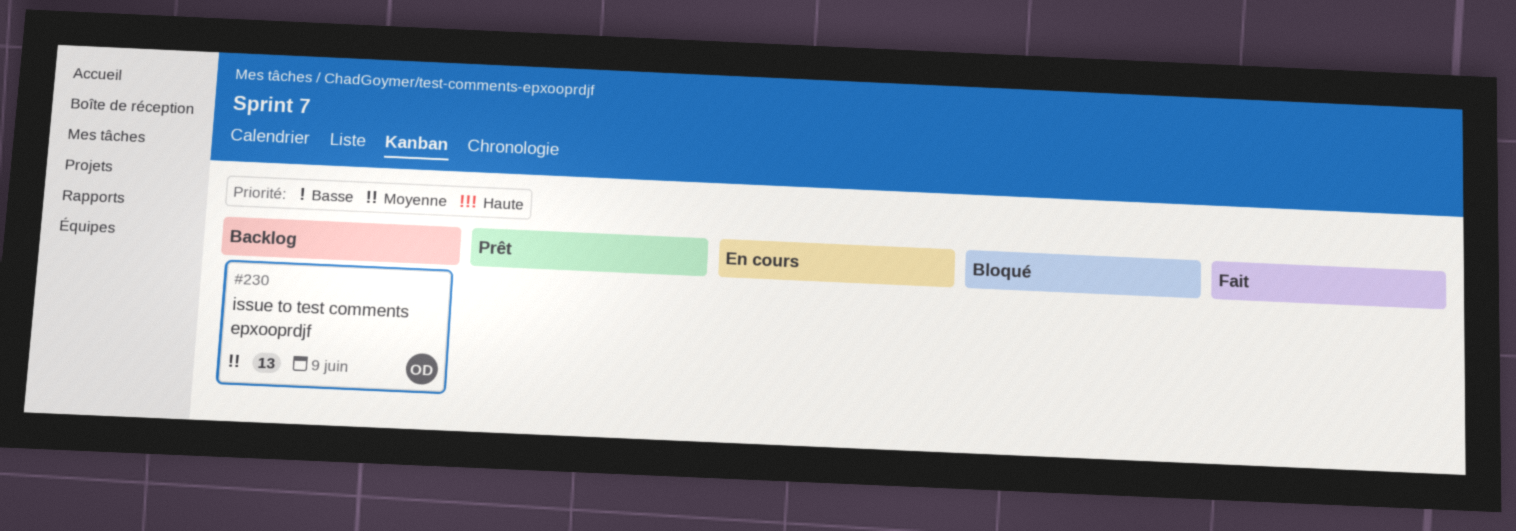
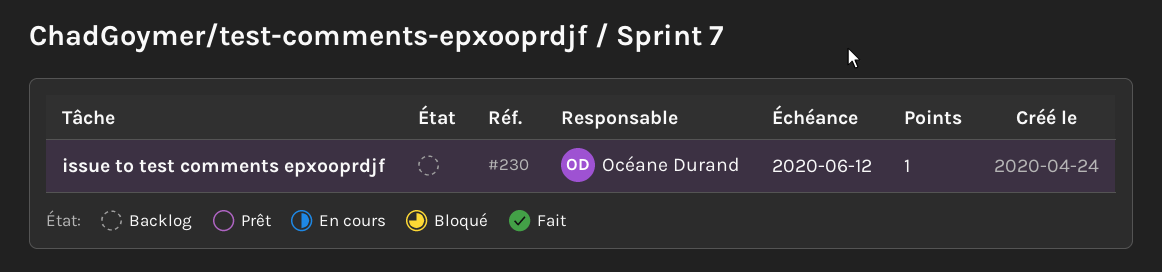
#230, estimate: 13 -> 1
#230, due: Jun 9 -> Jun 12

